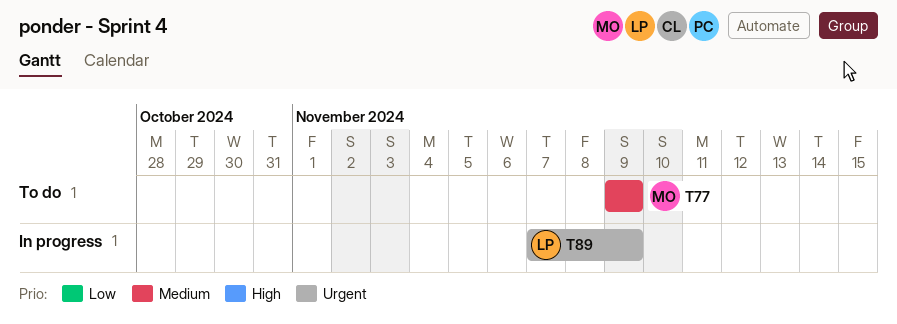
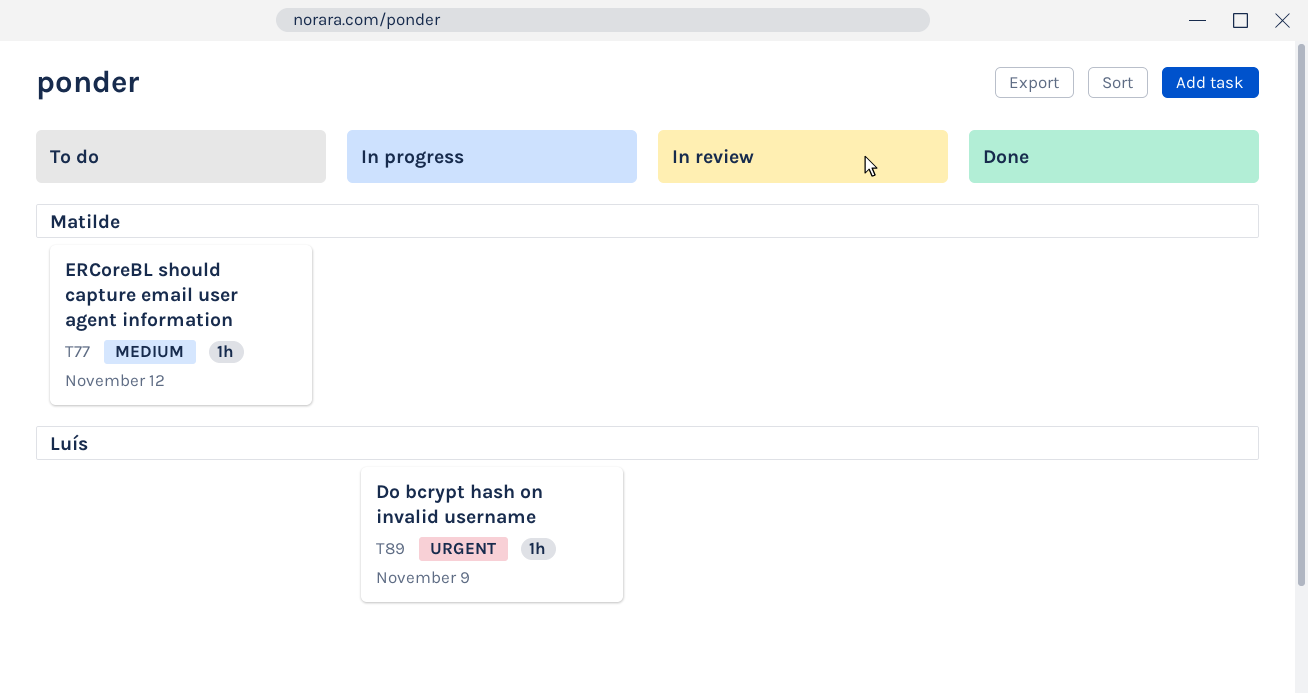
T77, due: Nov 9 -> Nov 12

